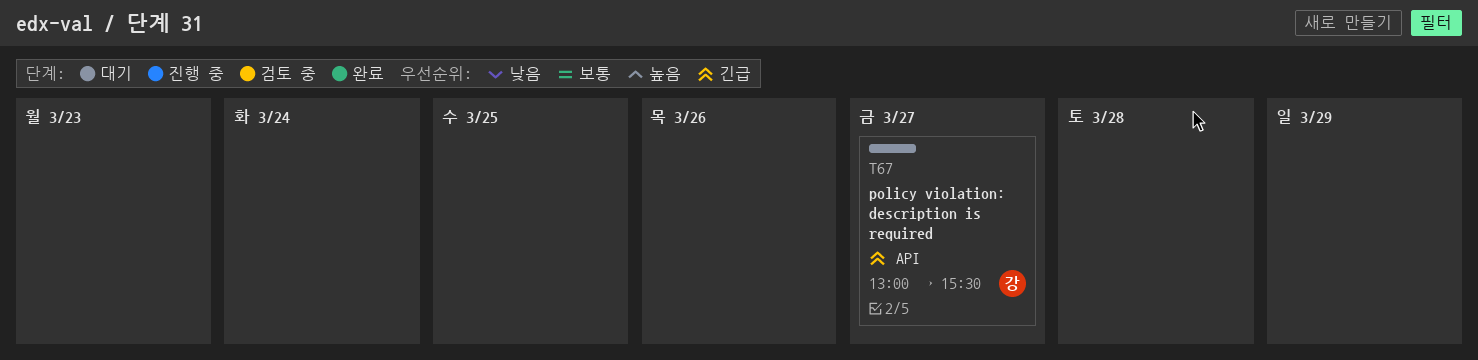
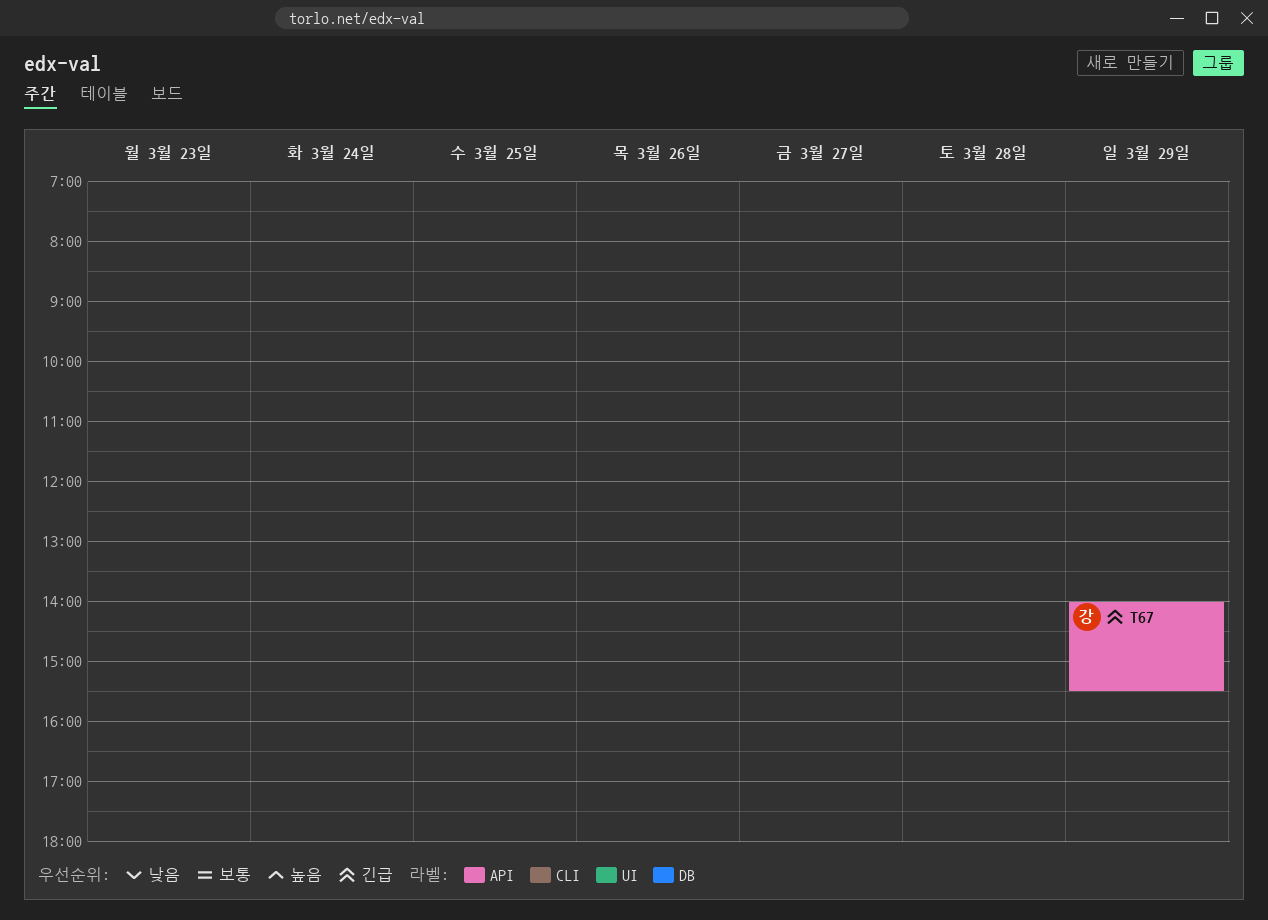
T67, day: Mar 27 -> Mar 29
T67, begins: 13:00 -> 14:00

